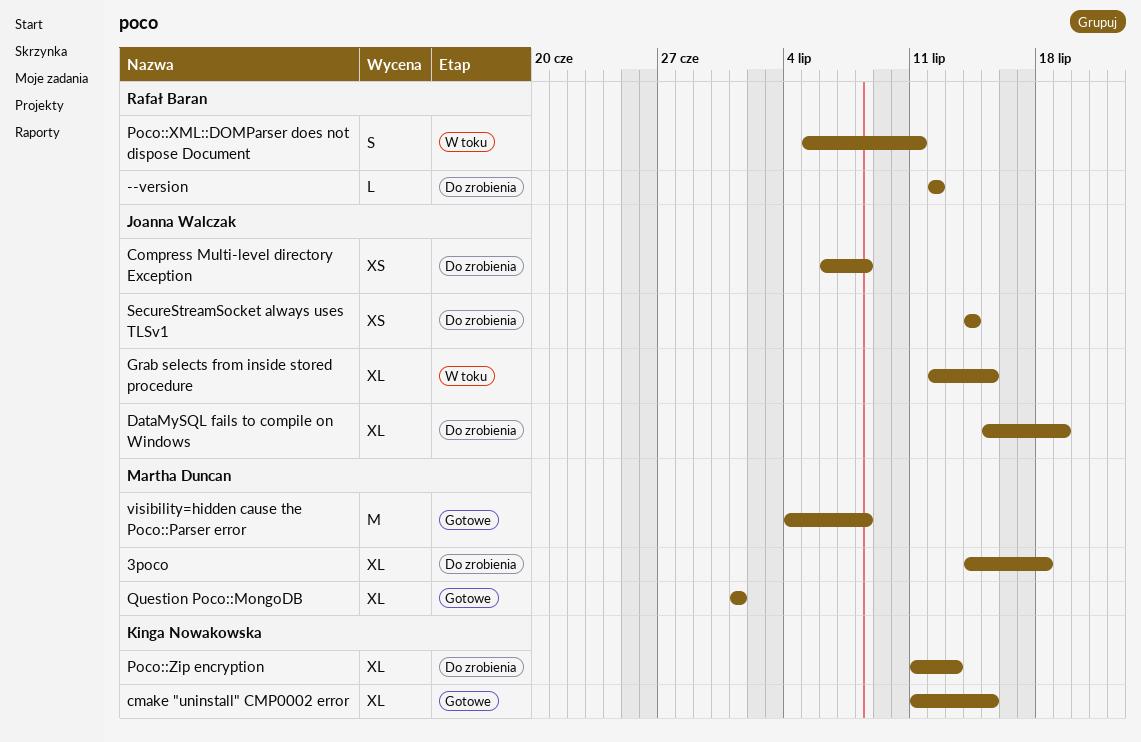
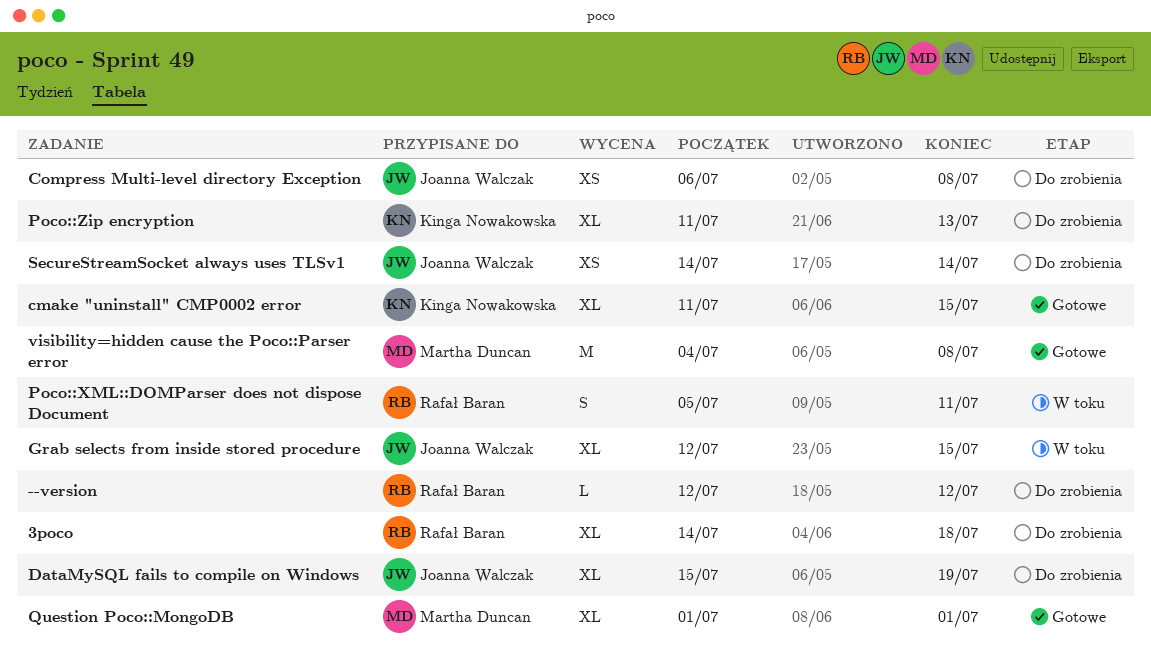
3poco, owner: Martha Duncan -> Rafał Baran

